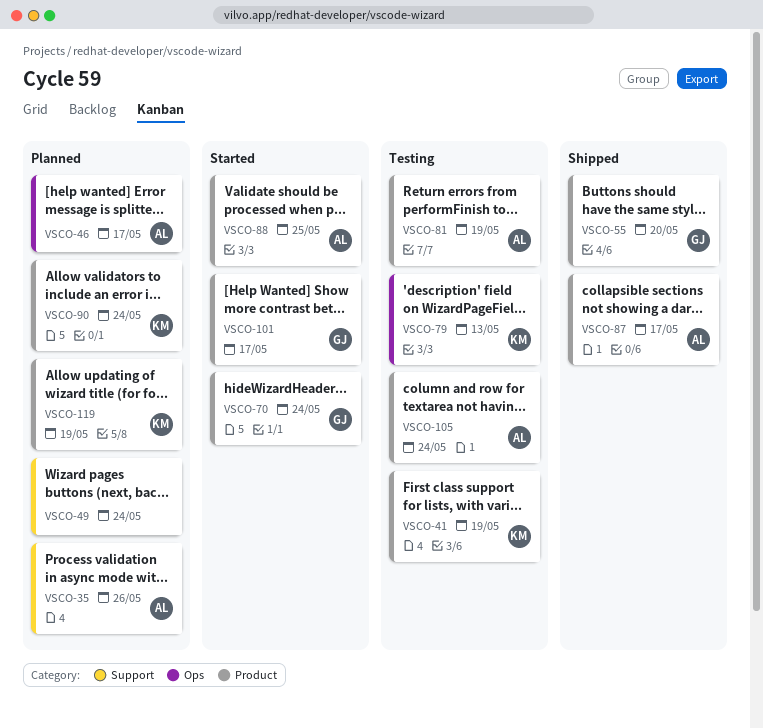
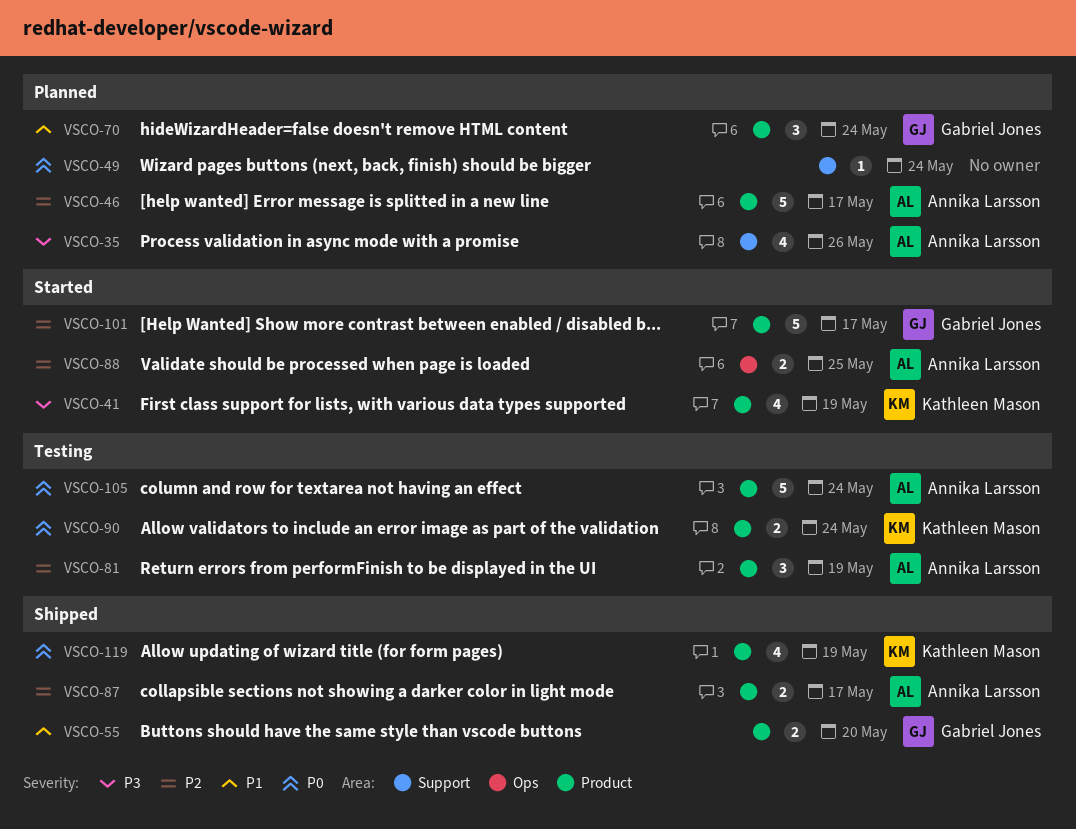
VSCO-41, status: Testing -> Started
VSCO-46, label: Ops -> Product
VSCO-70, status: Started -> Planned
VSCO-79: present -> none
VSCO-88, label: Product -> Ops
VSCO-90, status: Planned -> Testing
VSCO-119, status: Planned -> Shipped

